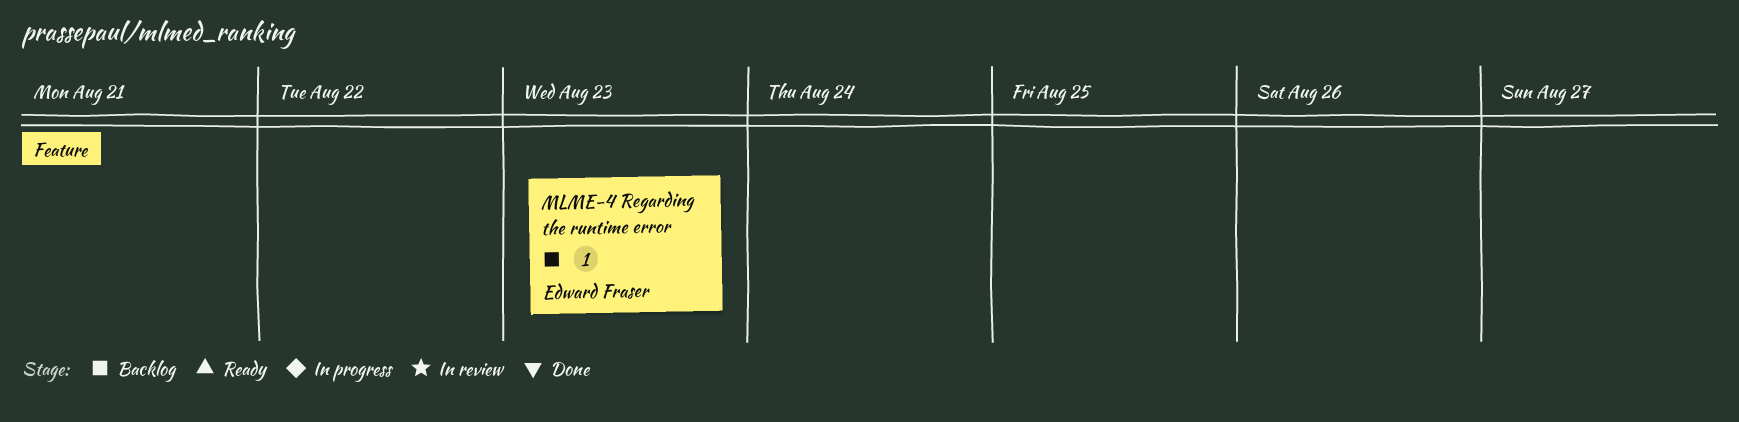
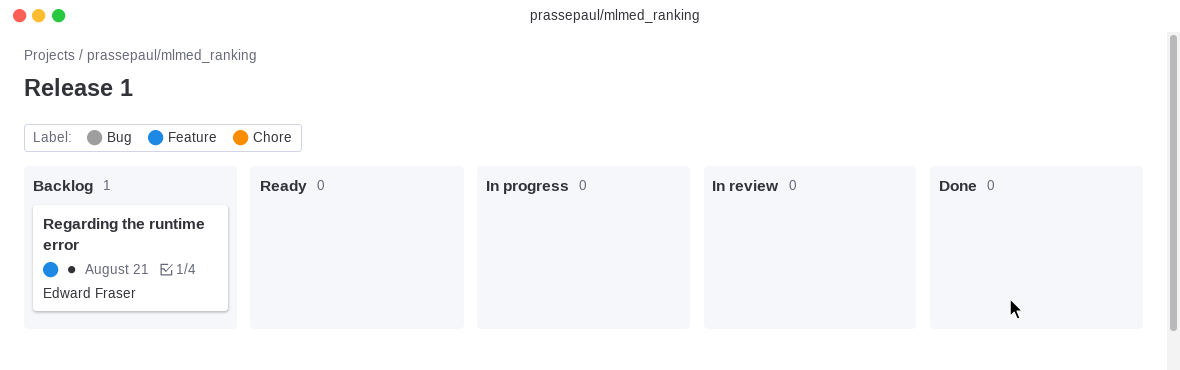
Regarding the runtime error, due: Aug 23 -> Aug 21

